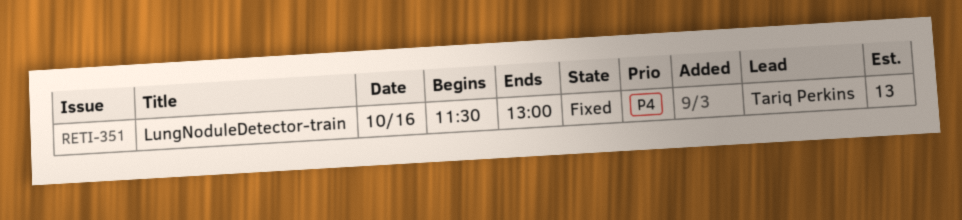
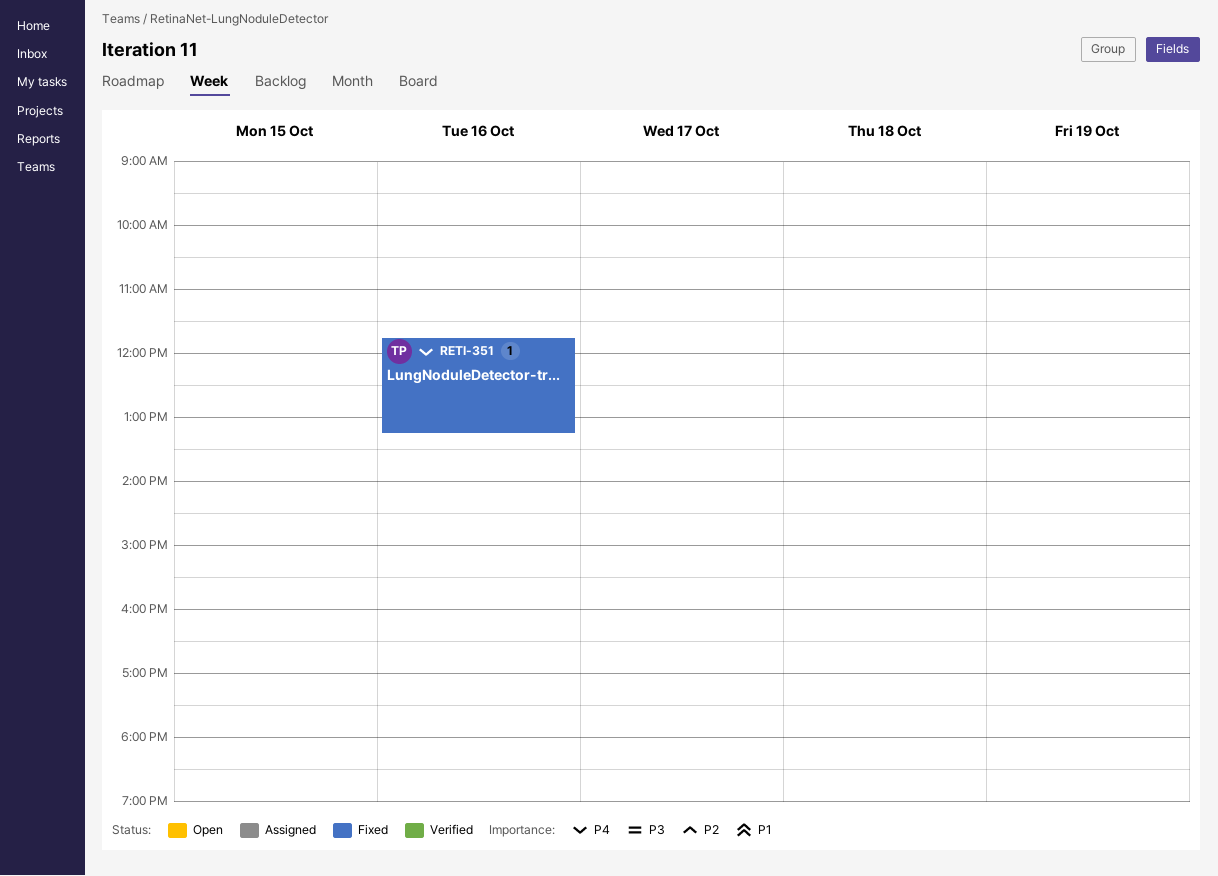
RETI-351, estimate: 13 -> 1
RETI-351, begins: 11:30 -> 11:45
RETI-351, ends: 13:00 -> 13:15

